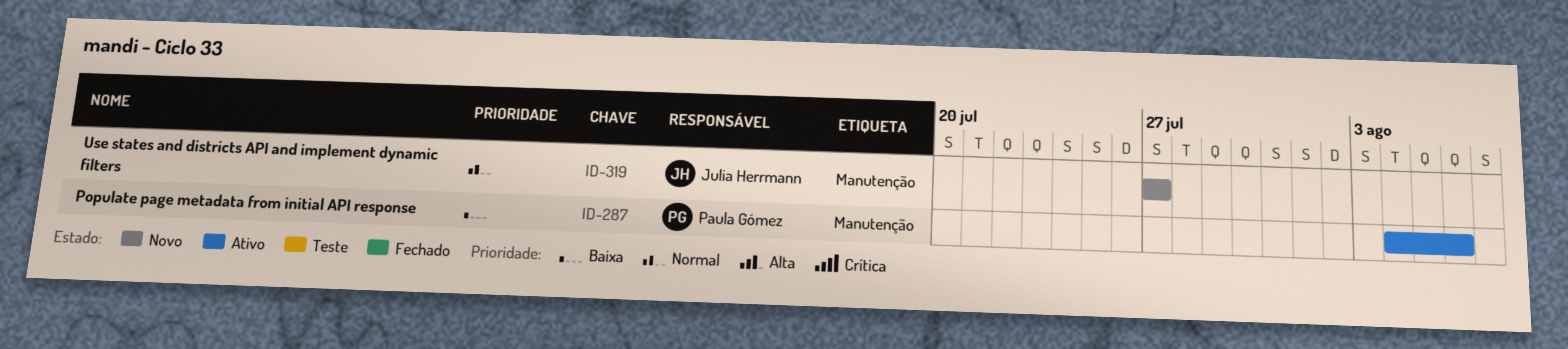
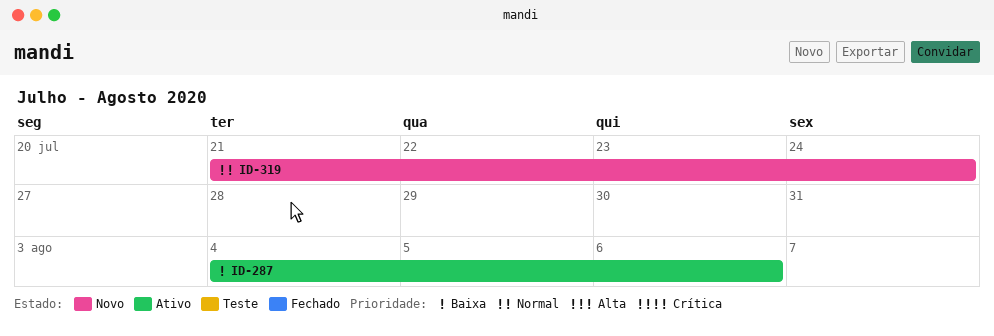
ID-319, start: Jul 27 -> Jul 21
ID-319, due: Jul 27 -> Jul 24

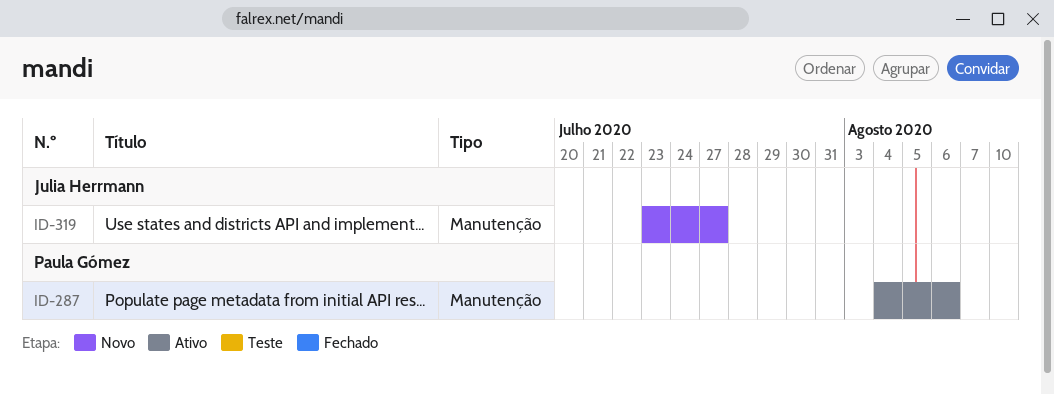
ID-319, start: Jul 21 -> Jul 23
ID-319, due: Jul 24 -> Jul 27

